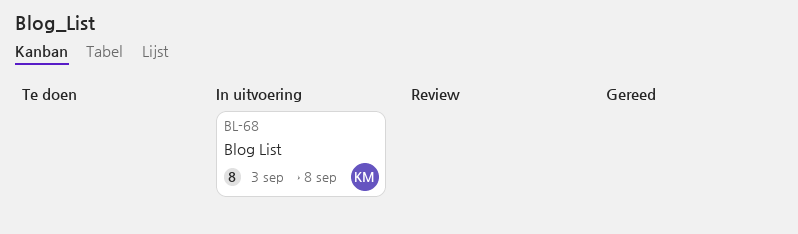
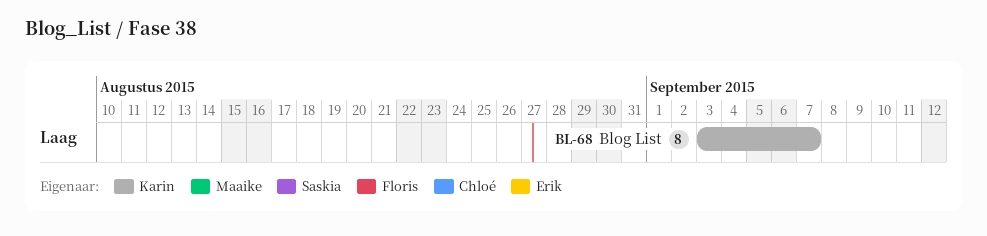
BL-68, due: Sep 8 -> Sep 7

